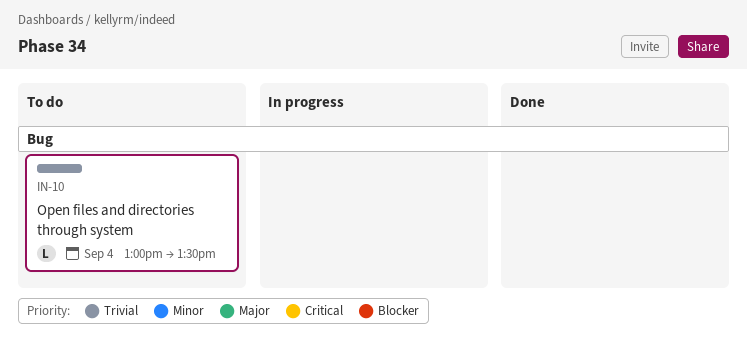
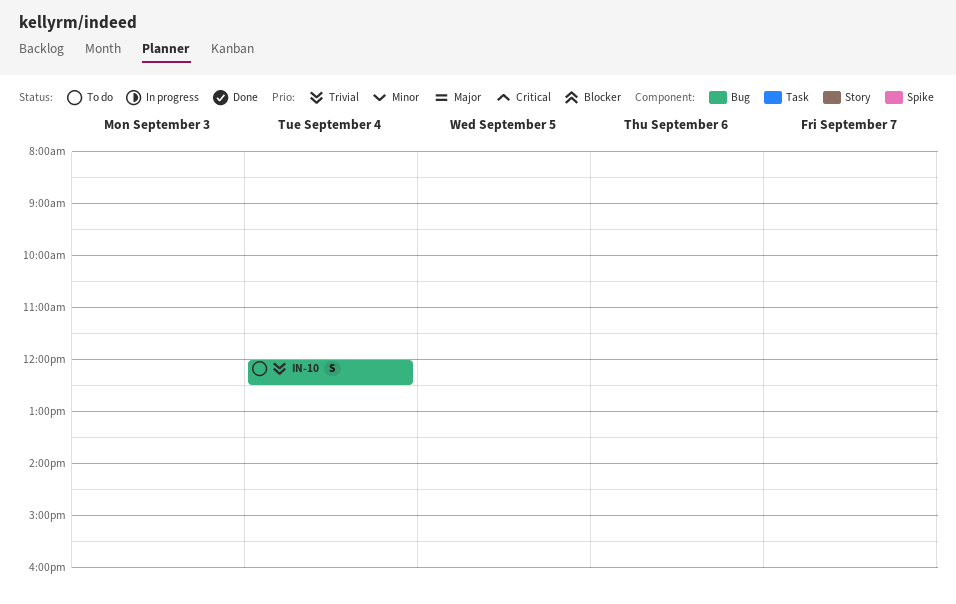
IN-10, estimate: L -> S
IN-10, begins: 13:00 -> 12:00
IN-10, ends: 13:30 -> 12:30

